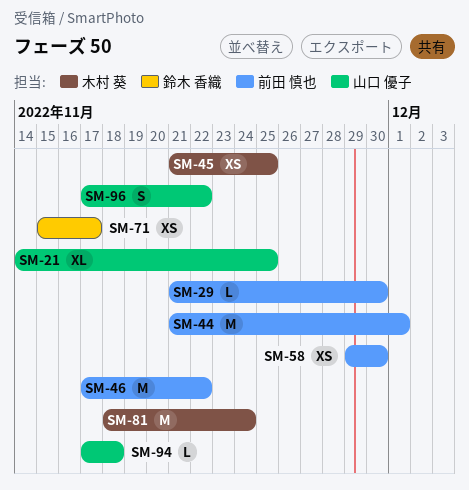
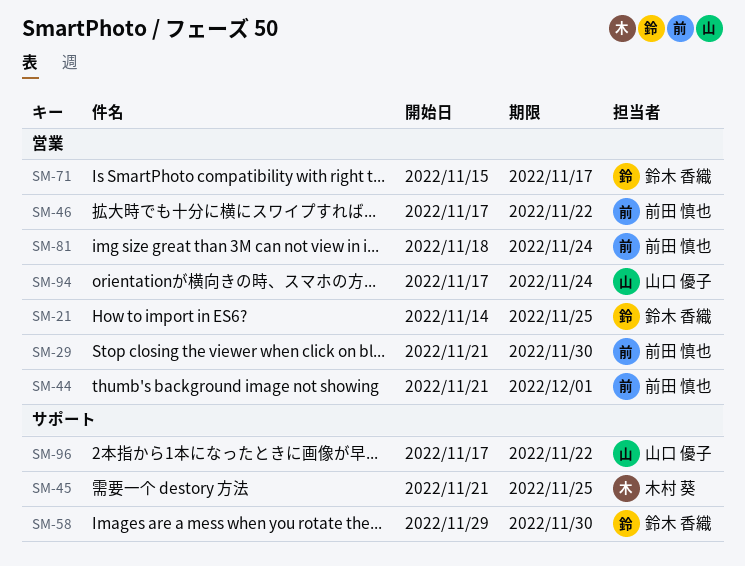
SM-21, owner: 山口 優子 -> 鈴木 香織
SM-58, owner: 前田 慎也 -> 鈴木 香織
SM-81, owner: 木村 葵 -> 前田 慎也
SM-94, due: Nov 18 -> Nov 24

